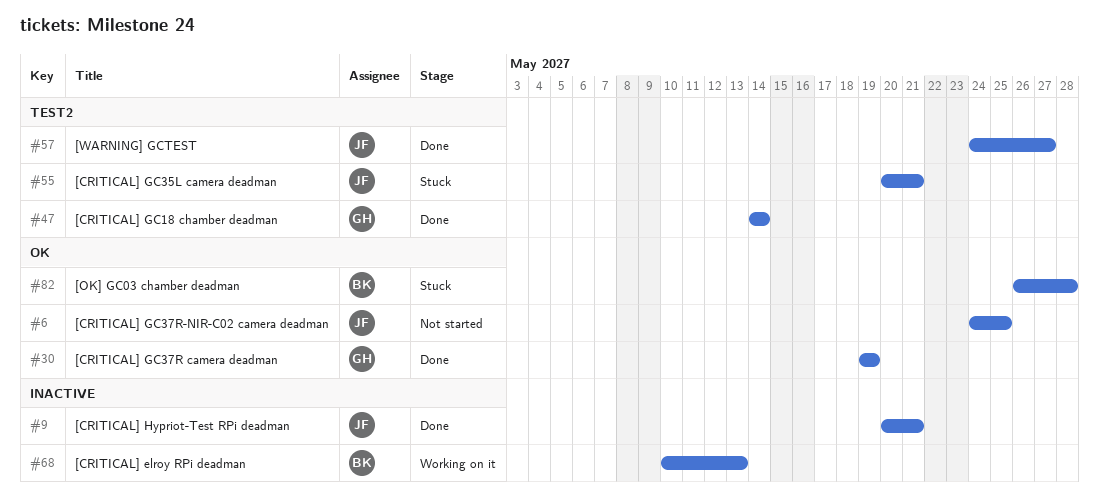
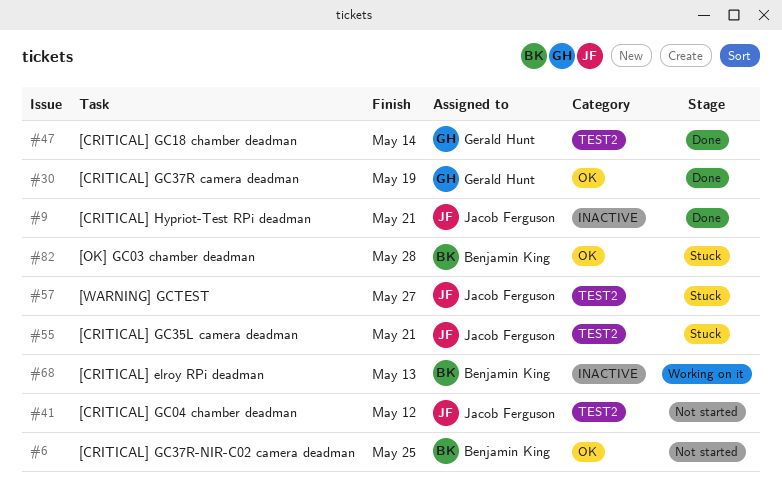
#6, owner: Jacob Ferguson -> Benjamin King
#41: none -> present
#57, status: Done -> Stuck

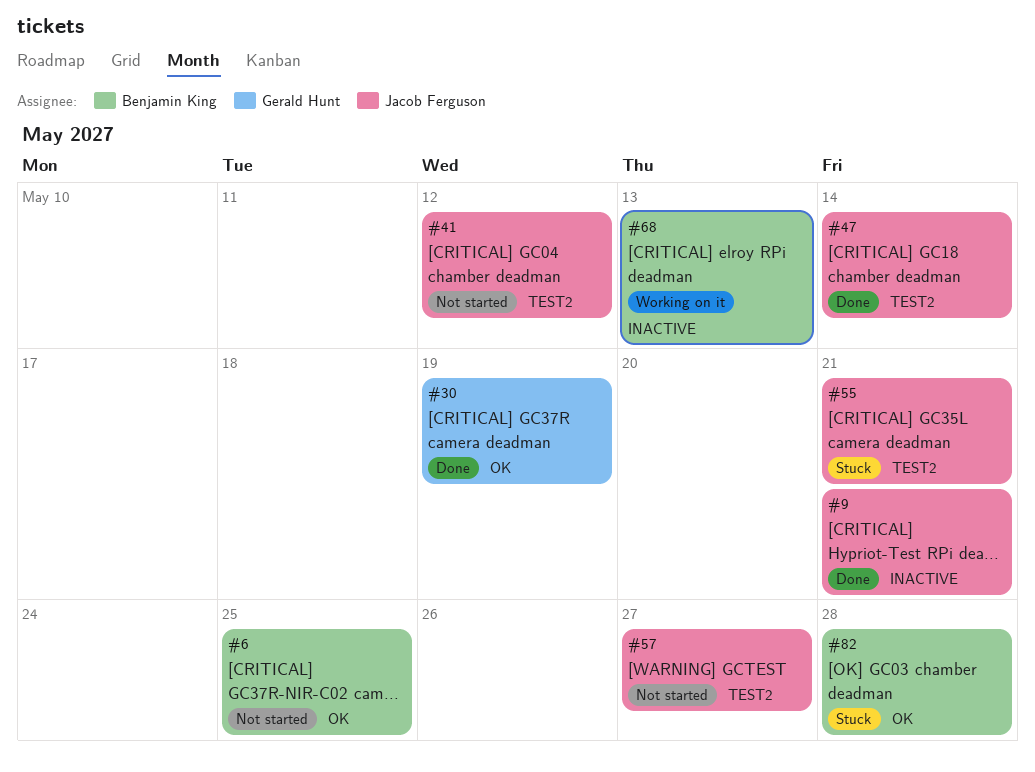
#47, owner: Gerald Hunt -> Jacob Ferguson
#57, status: Stuck -> Not started

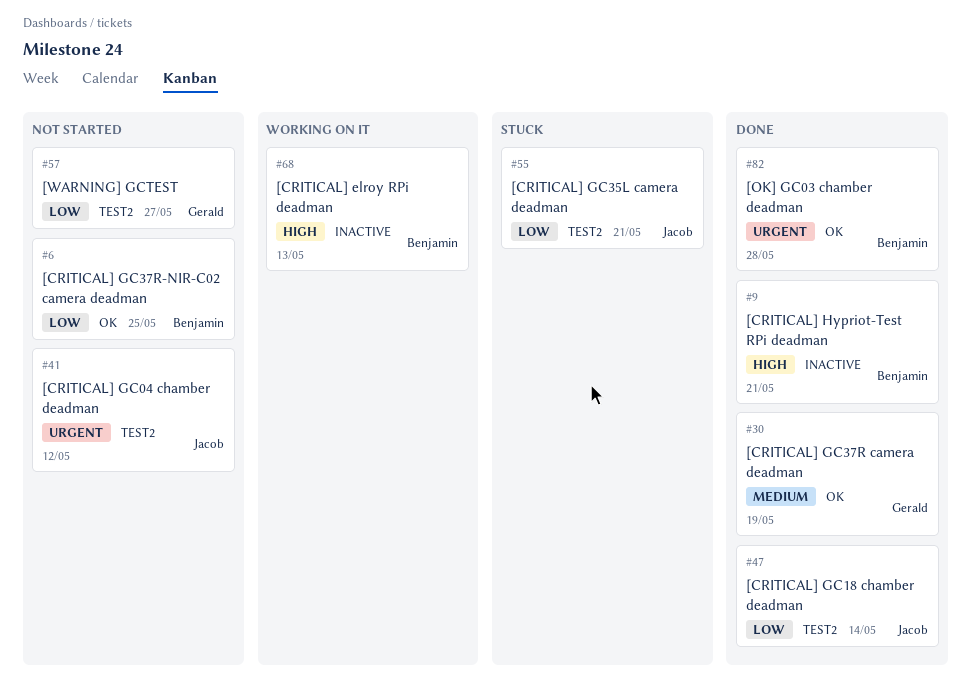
#9, owner: Jacob Ferguson -> Benjamin King
#57, owner: Jacob Ferguson -> Gerald Hunt
#82, status: Stuck -> Done

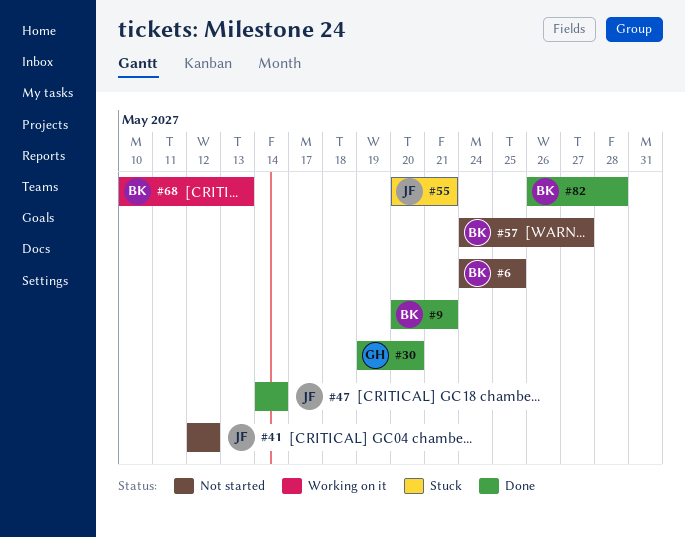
#30, due: May 19 -> May 20
#57, owner: Gerald -> Benjamin

